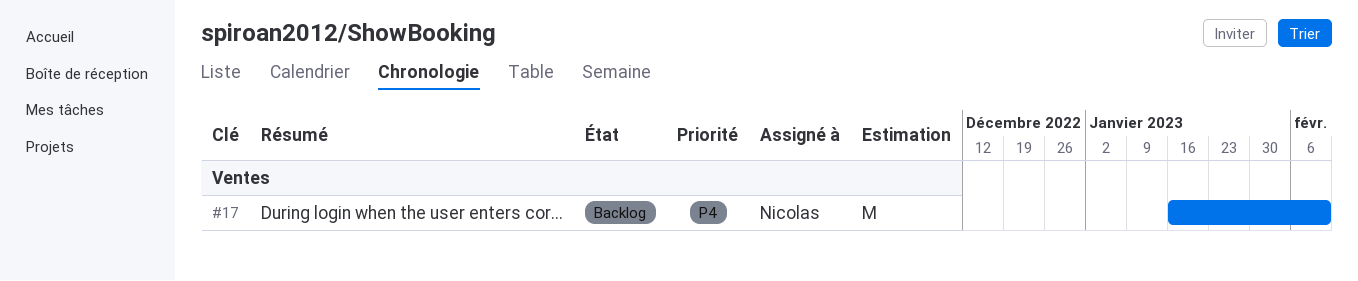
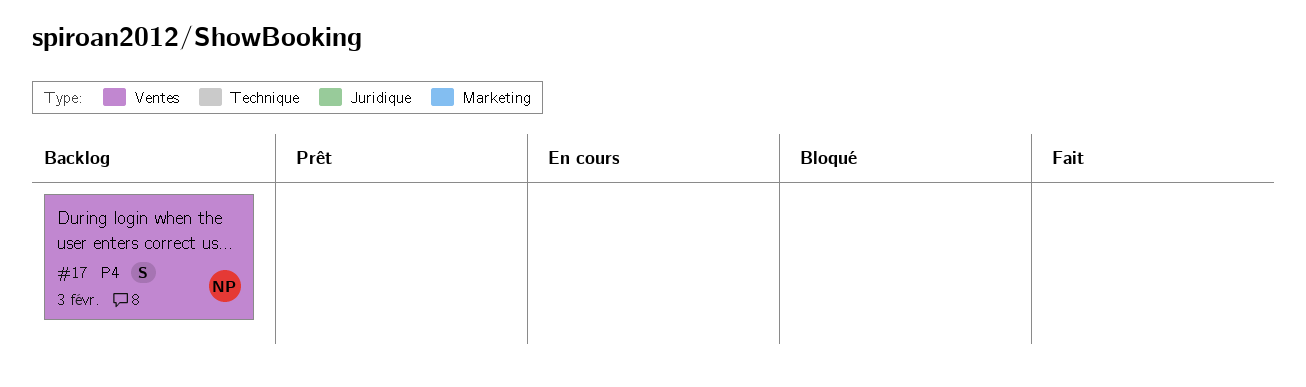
#17, estimate: M -> S
#17, due: Feb 10 -> Feb 3

